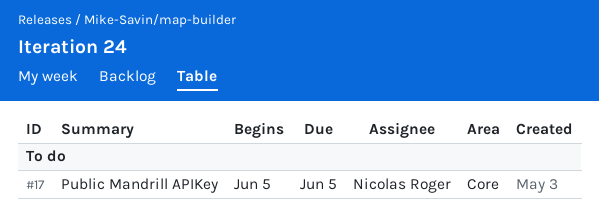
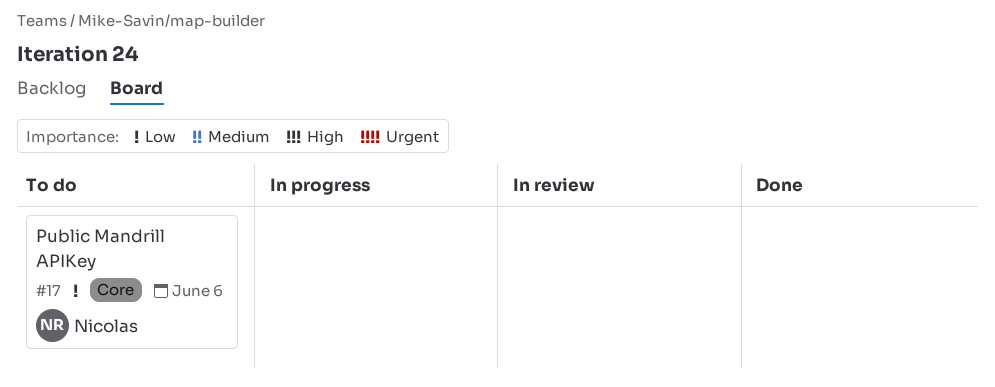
#17, due: Jun 5 -> Jun 6

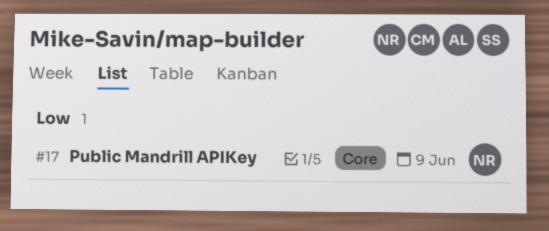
#17, due: Jun 6 -> Jun 9

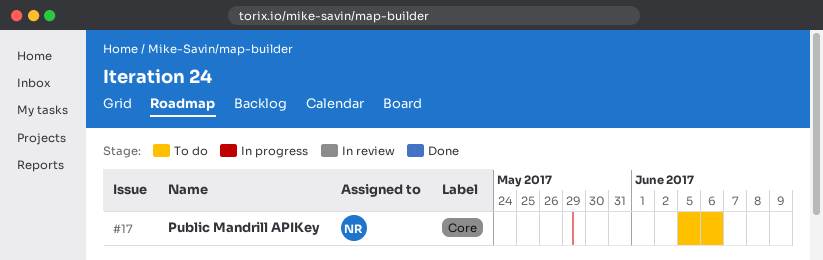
#17, due: Jun 9 -> Jun 6

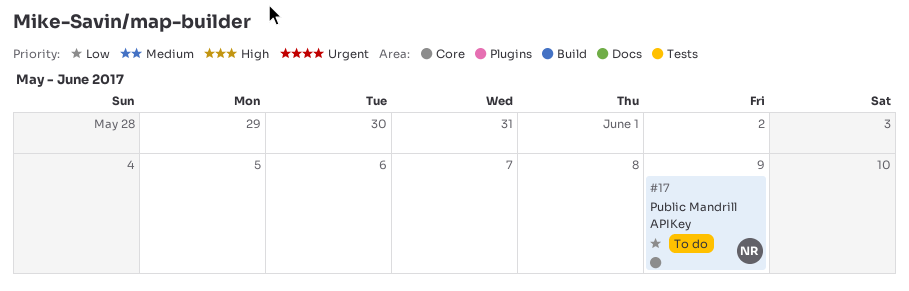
#17, due: Jun 6 -> Jun 9

